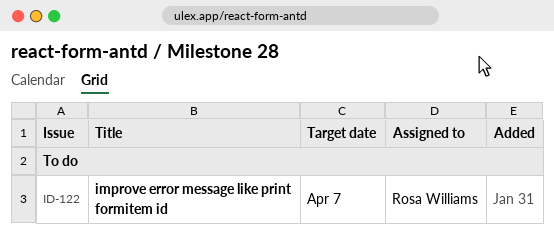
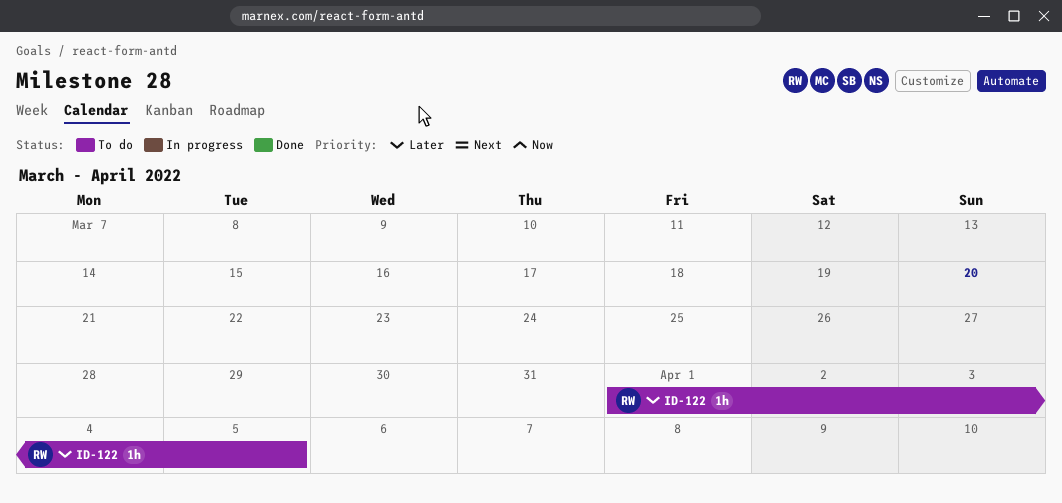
ID-122, due: Apr 7 -> Apr 5

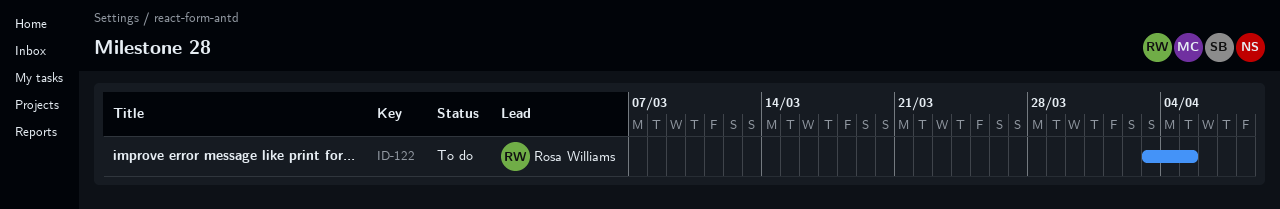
ID-122, start: Apr 1 -> Apr 3

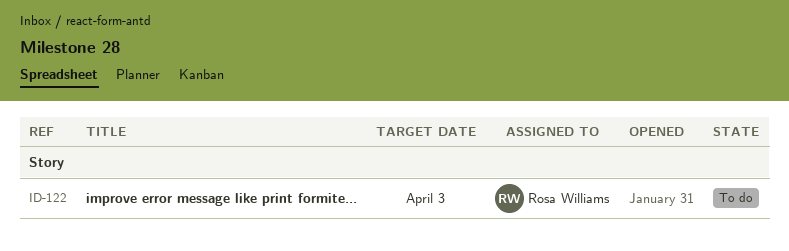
ID-122, due: Apr 5 -> Apr 3

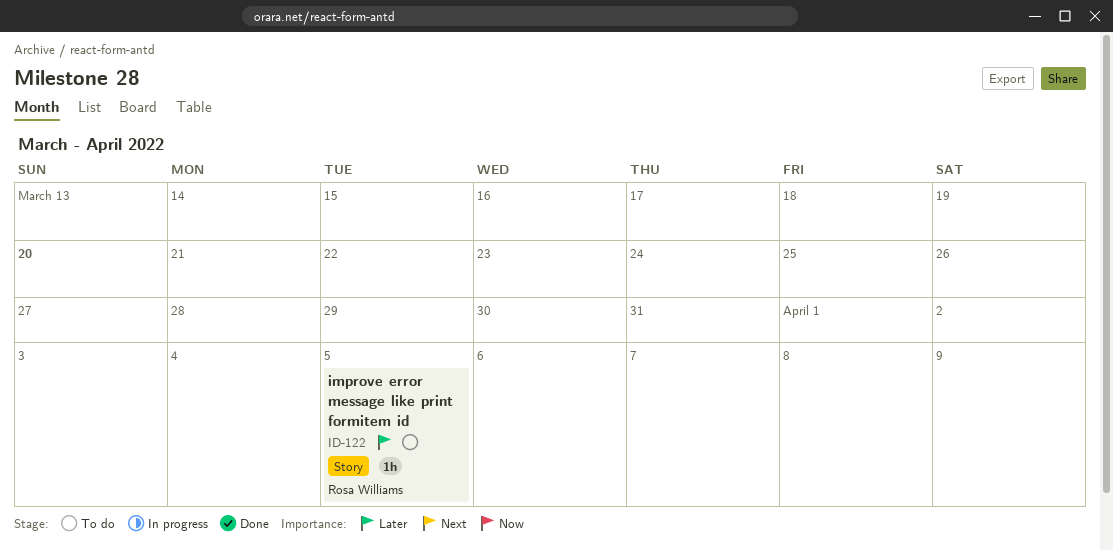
ID-122, due: Apr 3 -> Apr 5

